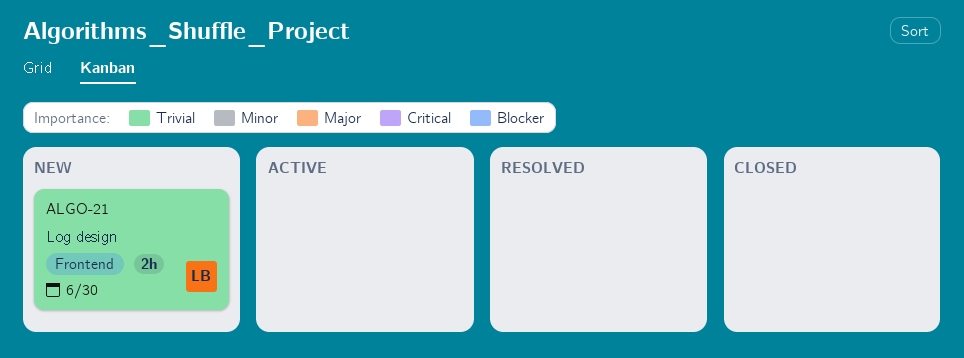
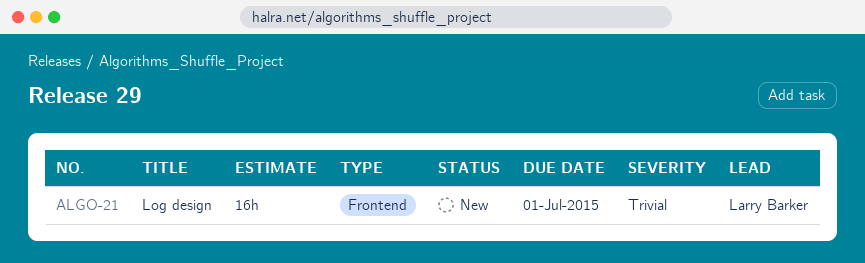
ALGO-21, estimate: 2h -> 16h
ALGO-21, due: Jun 30 -> Jul 1

